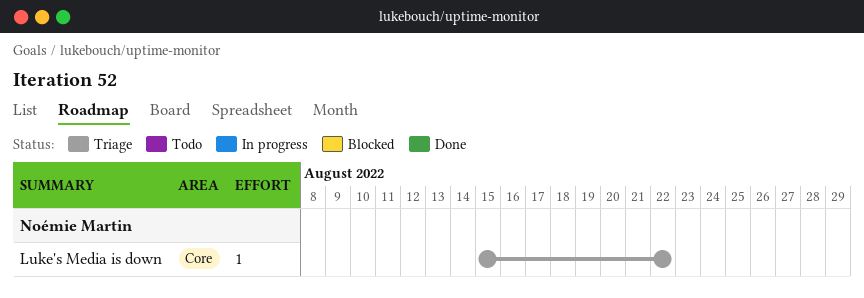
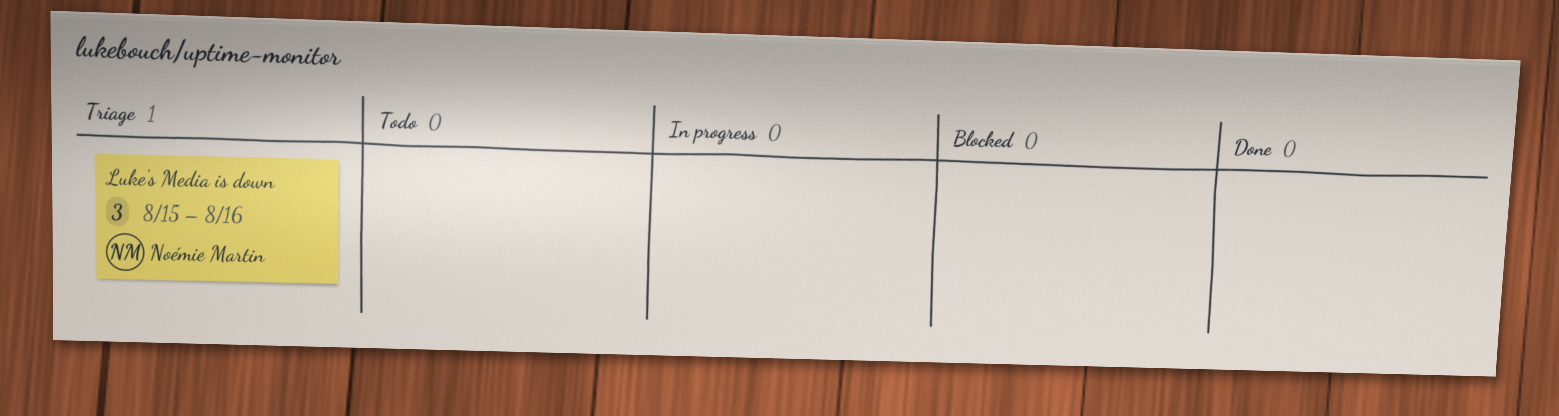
Luke's Media is down, estimate: 1 -> 3
Luke's Media is down, due: Aug 22 -> Aug 16

